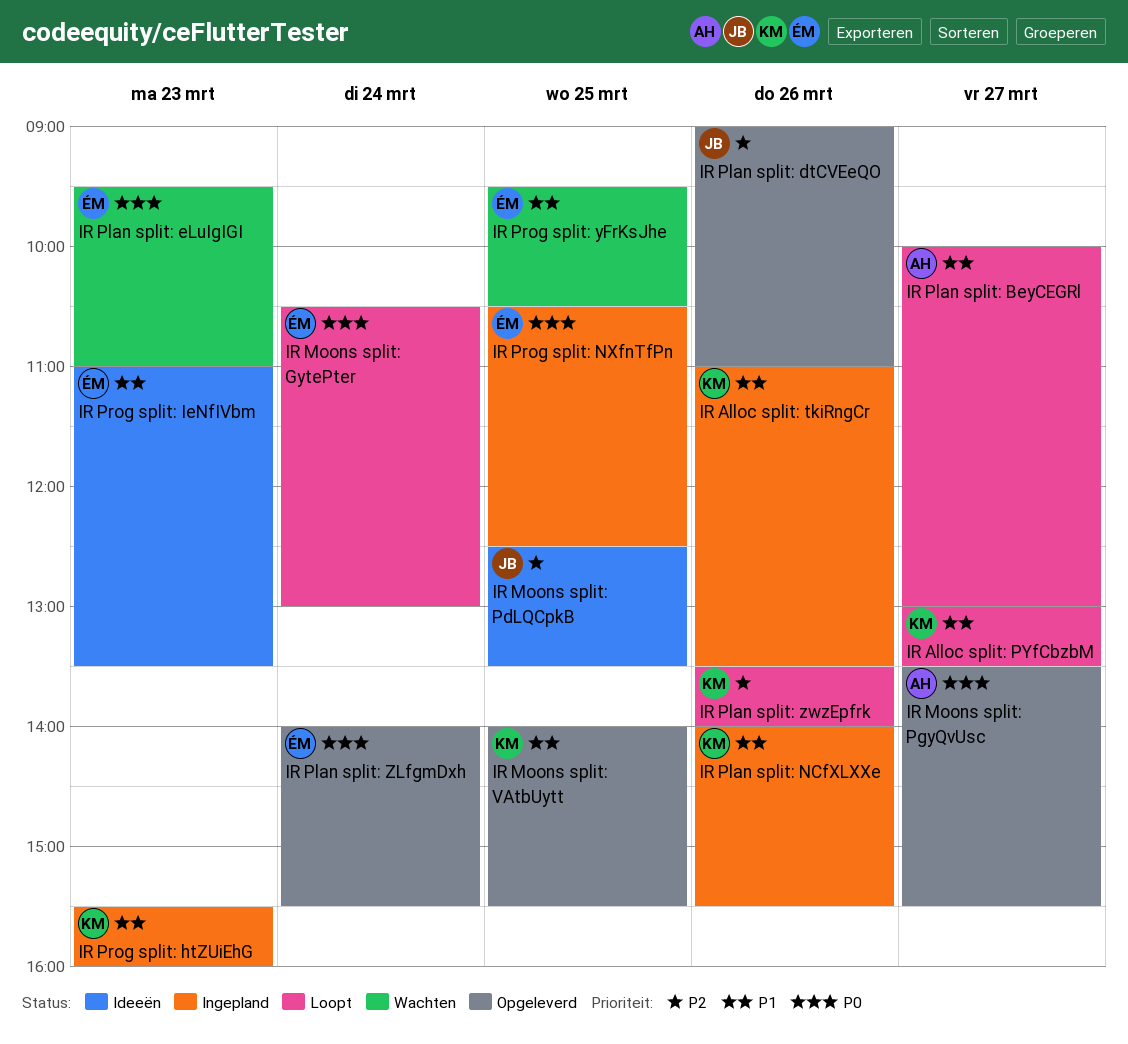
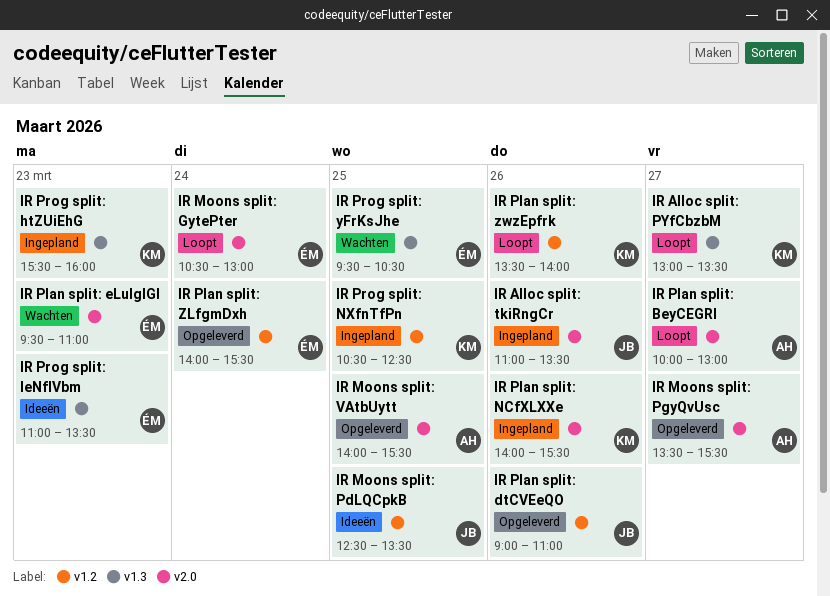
IR Alloc split: tkiRngCr, owner: KM -> JB
IR Moons split: VAtbUytt, owner: KM -> AH
IR Prog split: NXfnTfPn, owner: ÉM -> KM

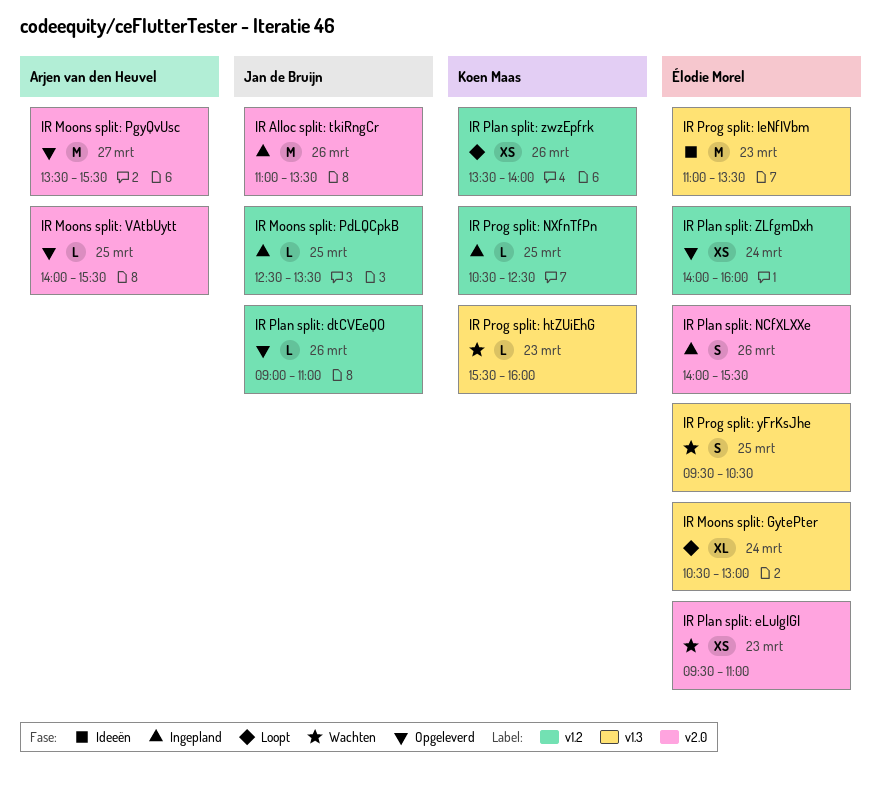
IR Alloc split: PYfCbzbM: present -> none
IR Moons split: GytePter, label: v2.0 -> v1.3
IR Moons split: PdLQCpkB, status: Ideeën -> Ingepland
IR Plan split: BeyCEGRl: present -> none
IR Plan split: NCfXLXXe, owner: Koen Maas -> Élodie Morel
IR Plan split: ZLfgmDxh, ends: 15:30 -> 16:00
IR Prog split: htZUiEhG, status: Ingepland -> Wachten

